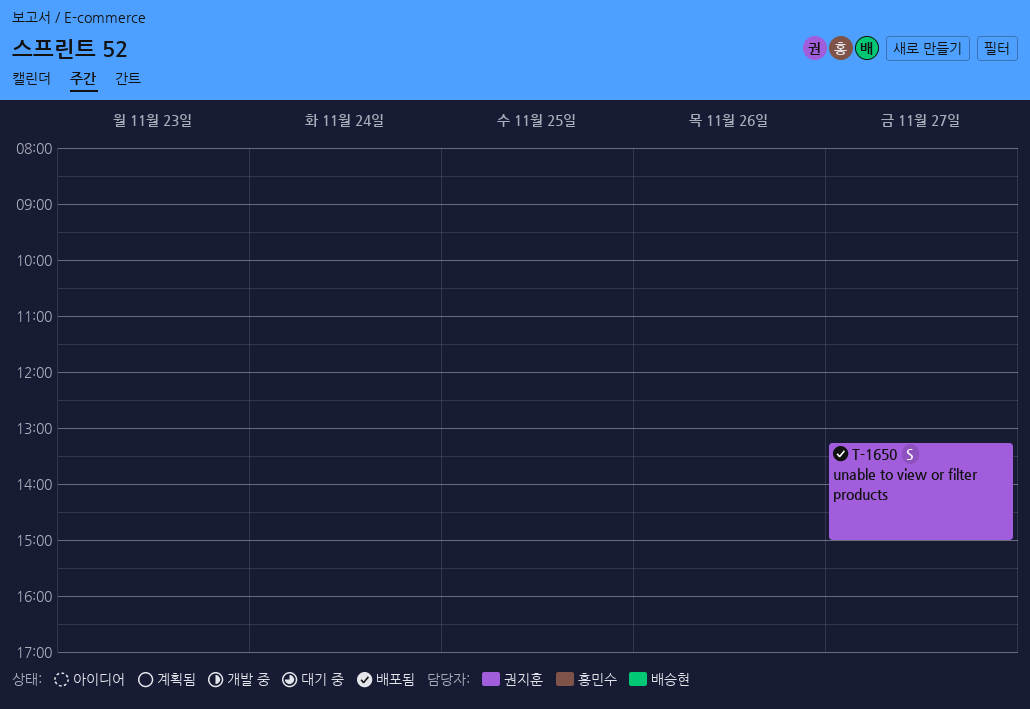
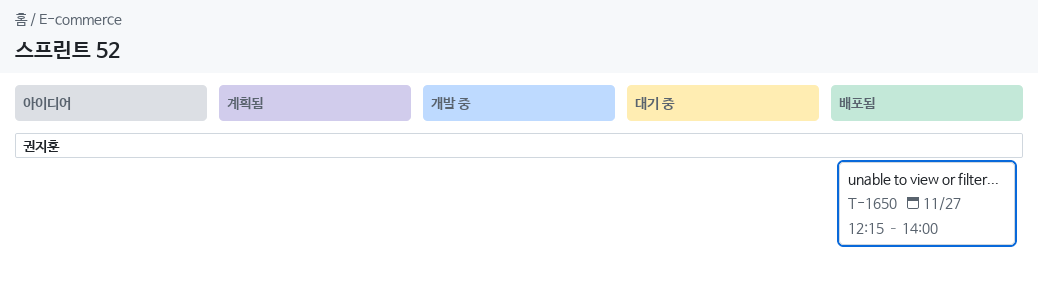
T-1650, begins: 13:15 -> 12:15
T-1650, ends: 15:00 -> 14:00

